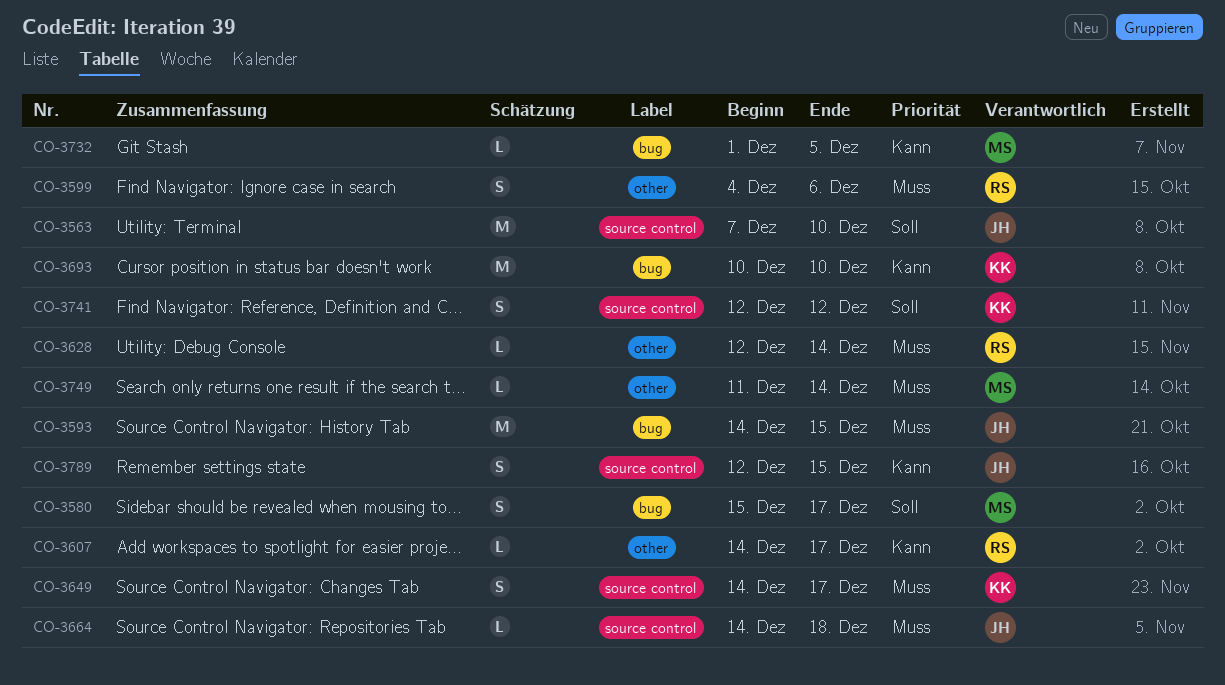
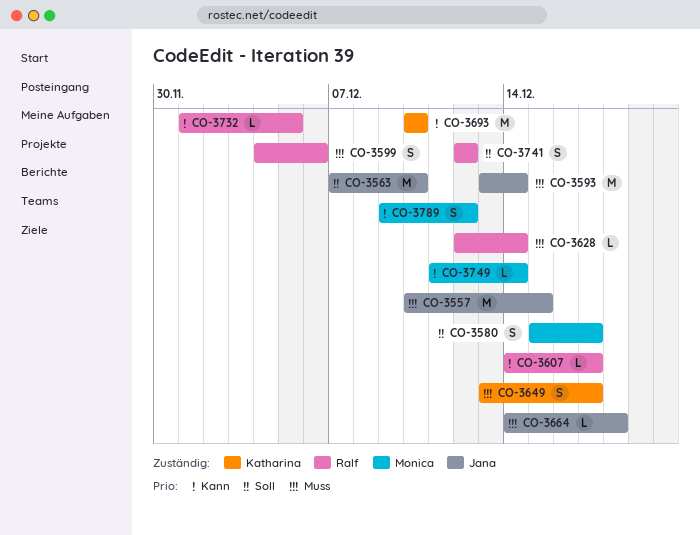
CO-3557: none -> present
CO-3593, start: Dec 14 -> Dec 13
CO-3593, due: Dec 15 -> Dec 14
CO-3649, start: Dec 14 -> Dec 13
CO-3732, owner: Monica -> Ralf
CO-3741, owner: Katharina -> Ralf
CO-3749, priority: Muss -> Kann
CO-3789, owner: Jana -> Monica
CO-3789, start: Dec 12 -> Dec 9
CO-3789, due: Dec 15 -> Dec 12

